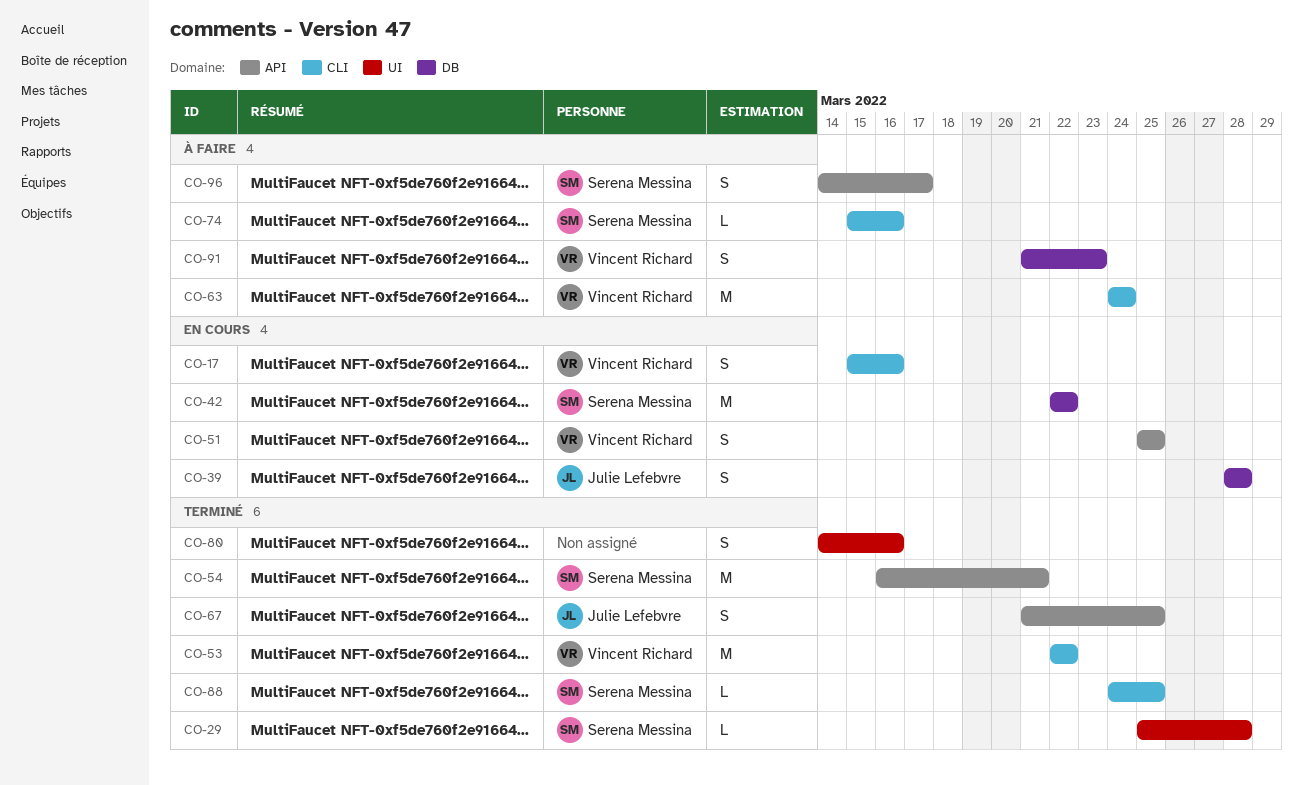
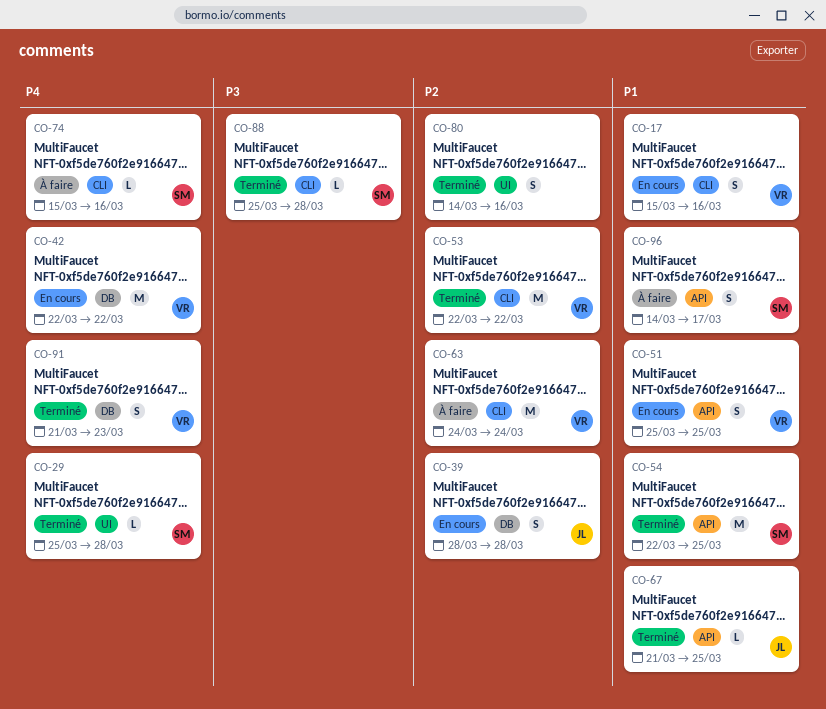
CO-42, owner: Serena Messina -> Vincent Richard
CO-54, start: Mar 16 -> Mar 22
CO-54, due: Mar 21 -> Mar 25
CO-67, estimate: S -> L
CO-88, start: Mar 24 -> Mar 25
CO-88, due: Mar 25 -> Mar 28
CO-91, status: À faire -> Terminé

